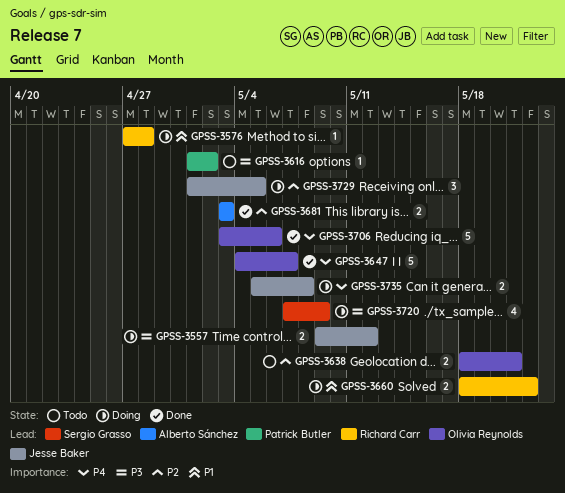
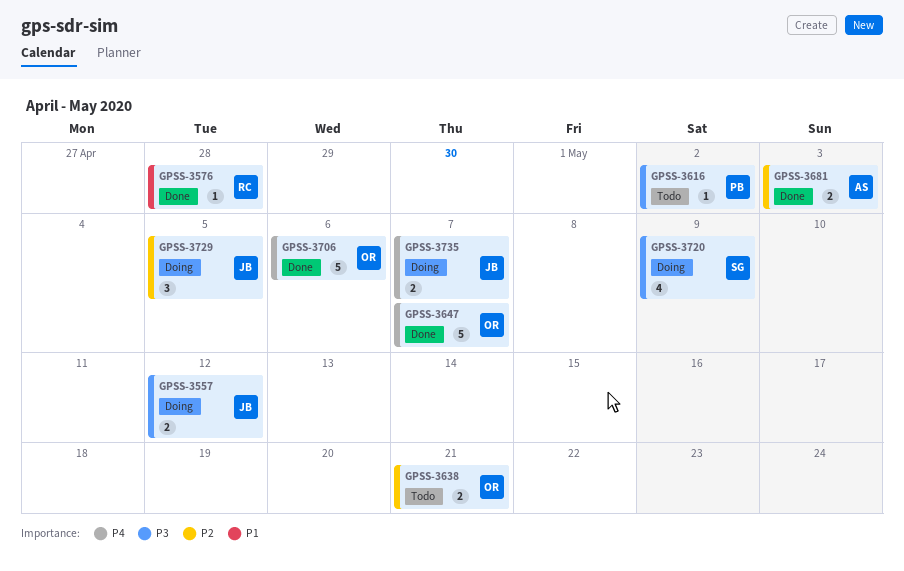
GPSS-3576, status: Doing -> Done
GPSS-3660: present -> none
GPSS-3735, due: May 8 -> May 7

